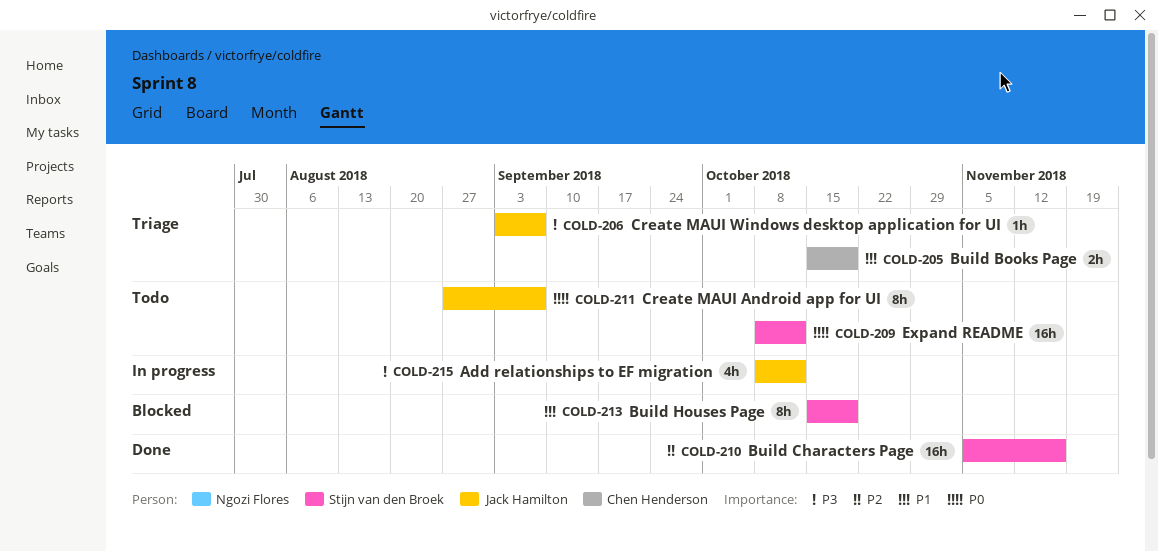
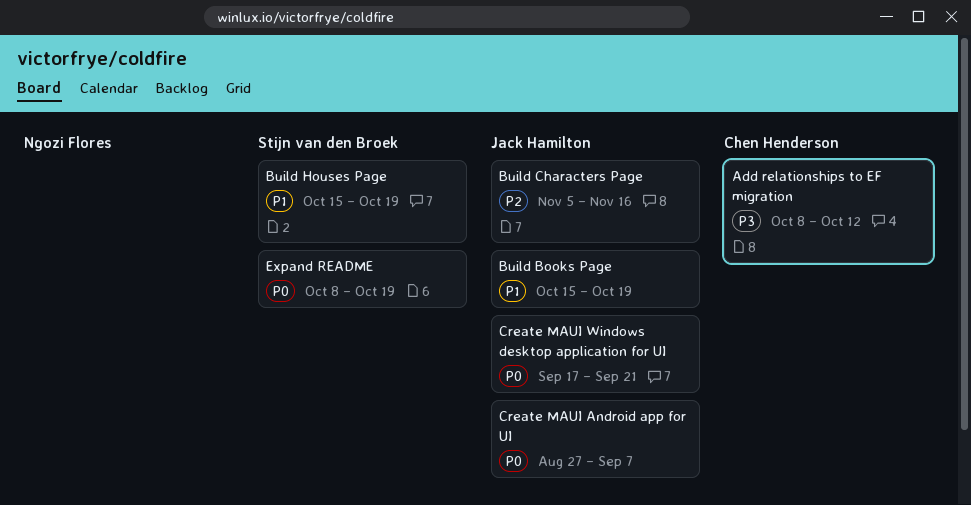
Add relationships to EF migration, owner: Jack Hamilton -> Chen Henderson
Build Books Page, owner: Chen Henderson -> Jack Hamilton
Build Characters Page, owner: Stijn van den Broek -> Jack Hamilton
Create MAUI Windows desktop application for UI, priority: P3 -> P0
Create MAUI Windows desktop application for UI, start: Sep 3 -> Sep 17
Create MAUI Windows desktop application for UI, due: Sep 7 -> Sep 21
Expand README, due: Oct 12 -> Oct 19

